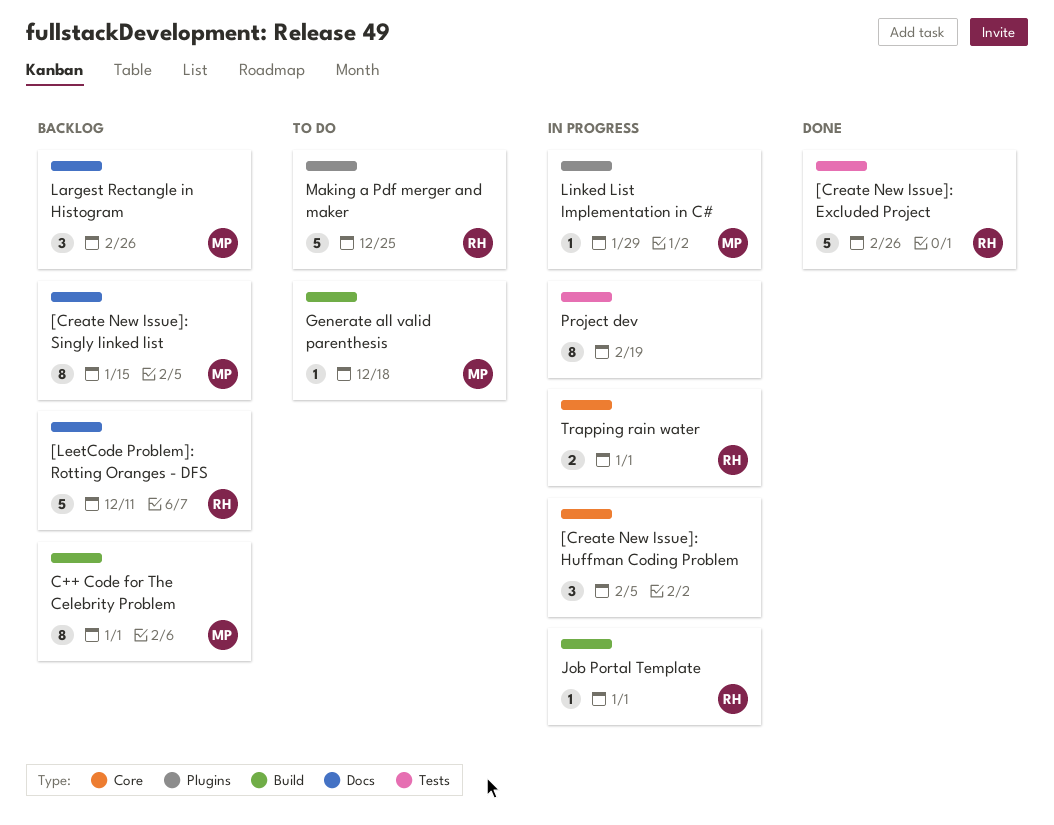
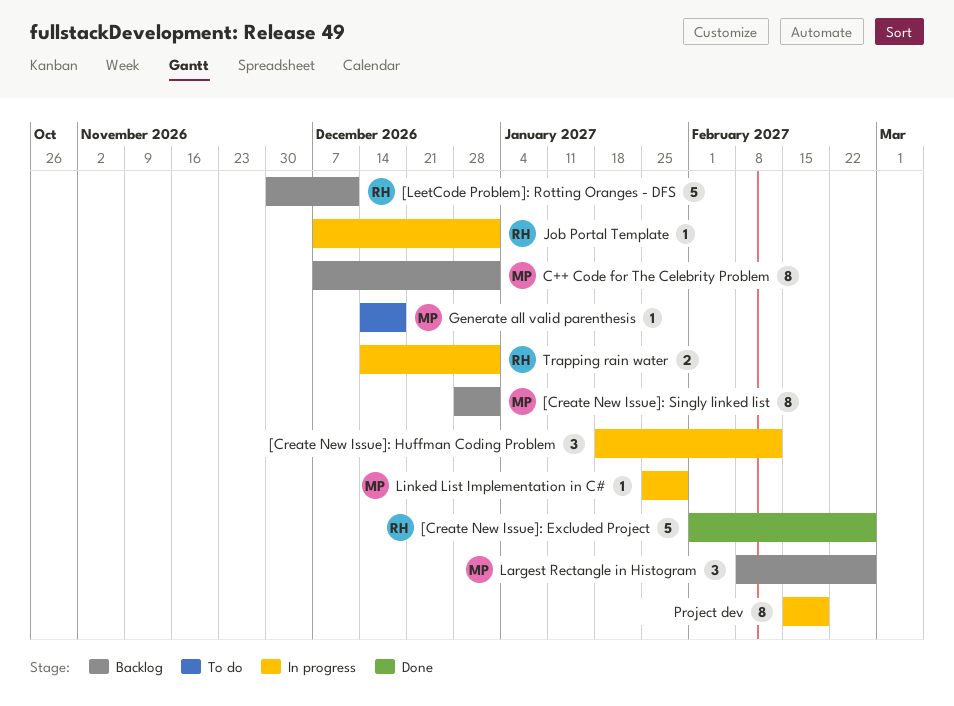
[Create New Issue]: Huffman Coding Problem, due: Feb 5 -> Feb 12
[Create New Issue]: Singly linked list, due: Jan 15 -> Jan 1
Making a Pdf merger and maker: present -> none

